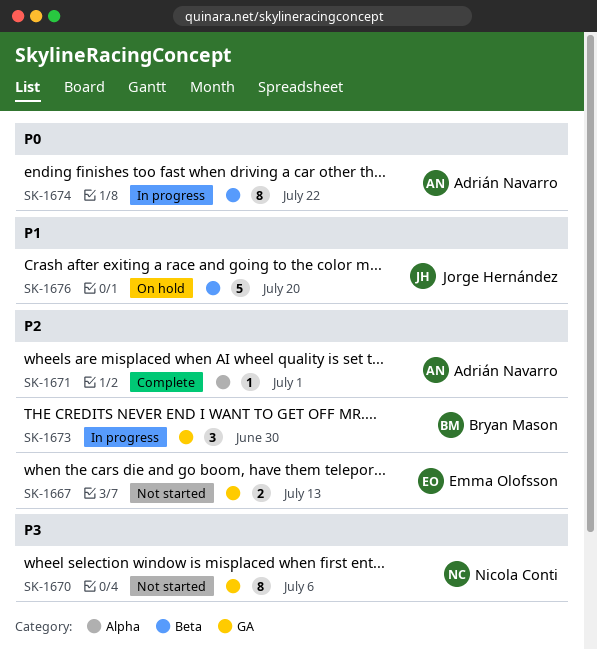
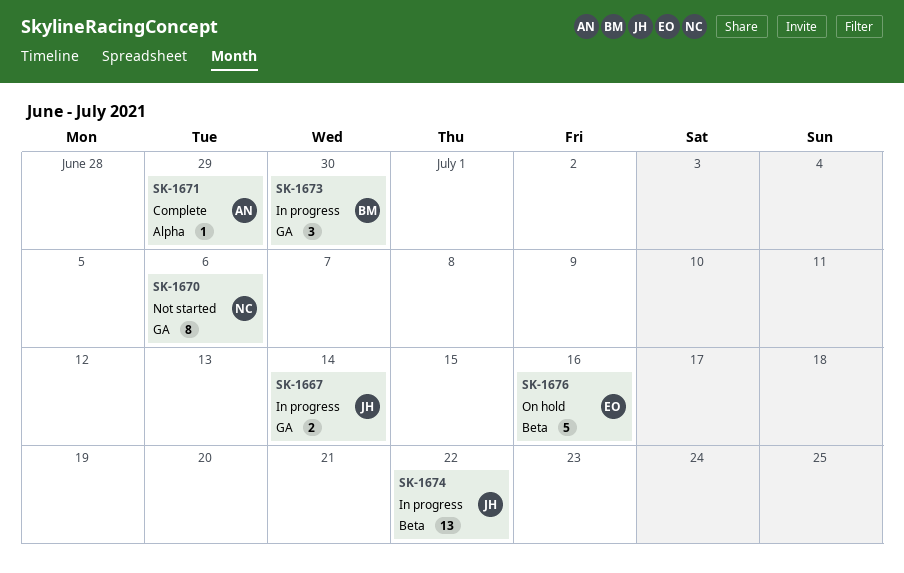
SK-1667, status: Not started -> In progress
SK-1667, owner: Emma Olofsson -> Jorge Hernández
SK-1667, due: Jul 13 -> Jul 14
SK-1671, due: Jul 1 -> Jun 29
SK-1674, owner: Adrián Navarro -> Jorge Hernández
SK-1674, estimate: 8 -> 13
SK-1676, owner: Jorge Hernández -> Emma Olofsson
SK-1676, due: Jul 20 -> Jul 16

